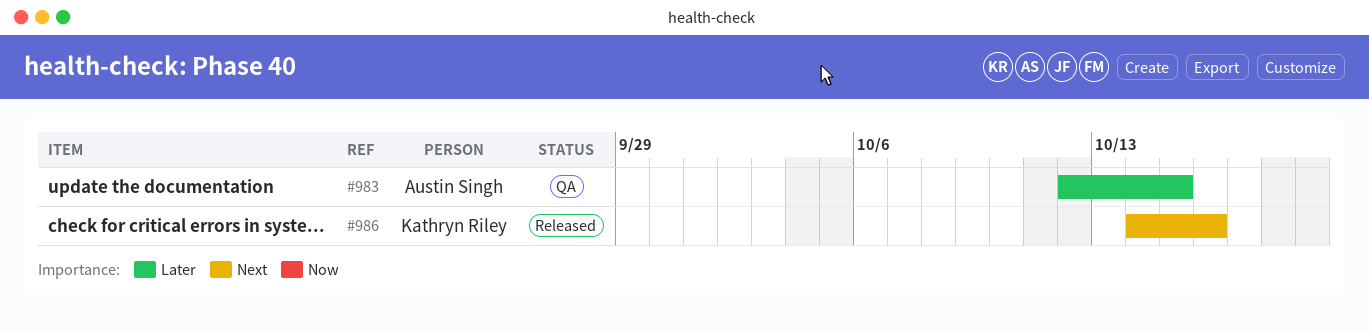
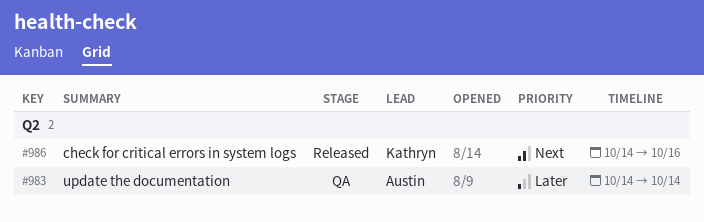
#983, start: Oct 12 -> Oct 14
#983, due: Oct 15 -> Oct 14

